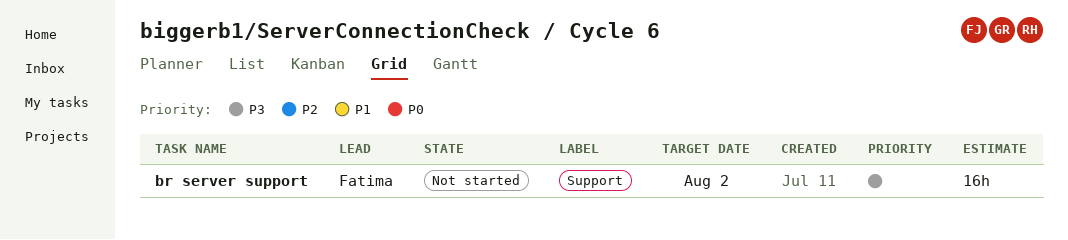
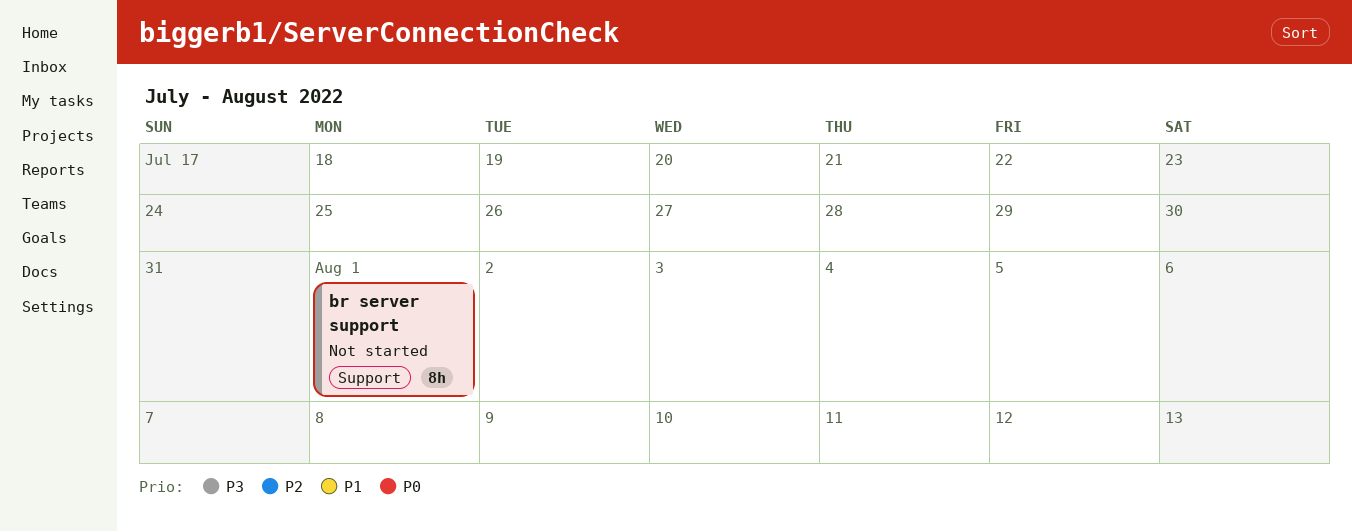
br server support, estimate: 16h -> 8h
br server support, due: Aug 2 -> Aug 1

